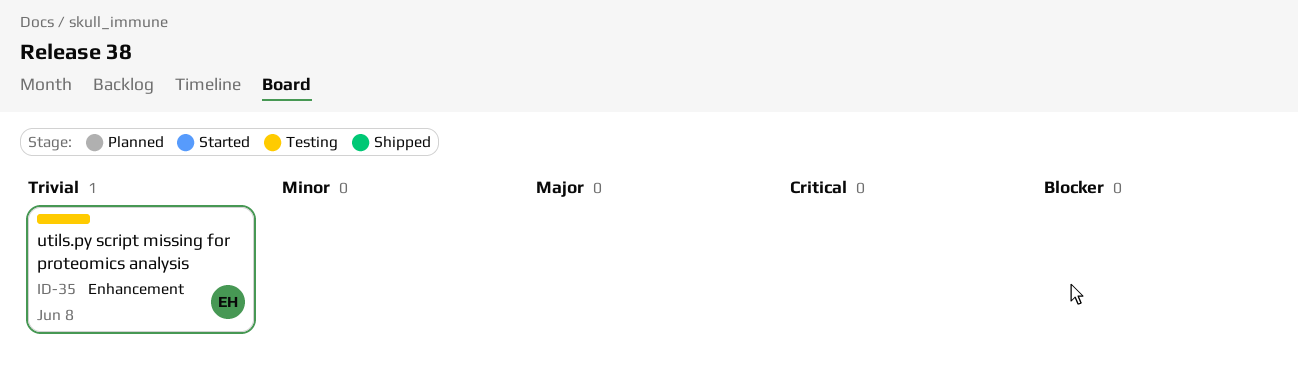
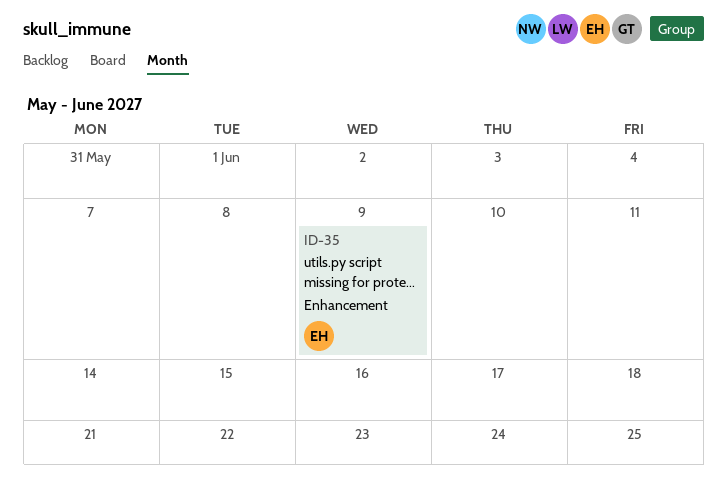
ID-35, due: Jun 8 -> Jun 9

